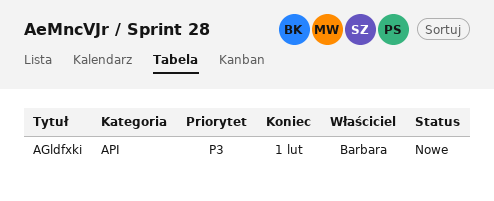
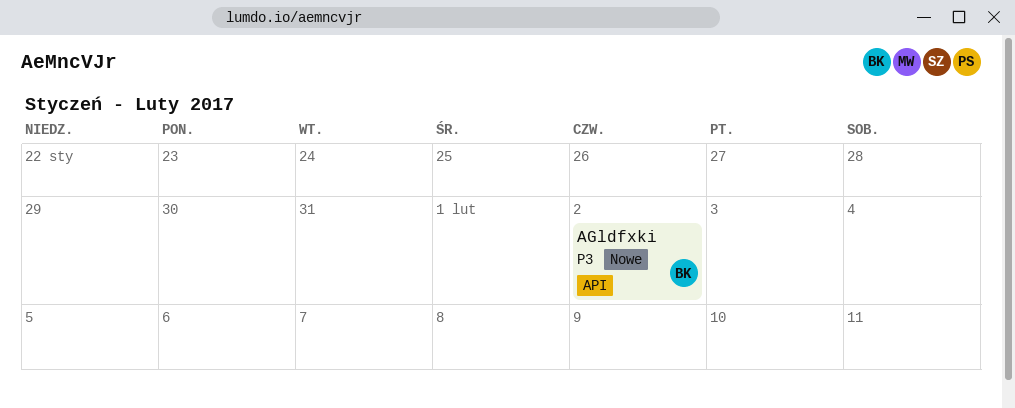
AGldfxki, due: Feb 1 -> Feb 2

